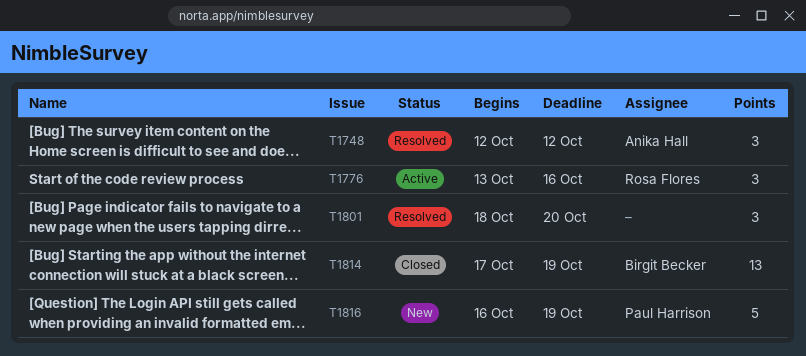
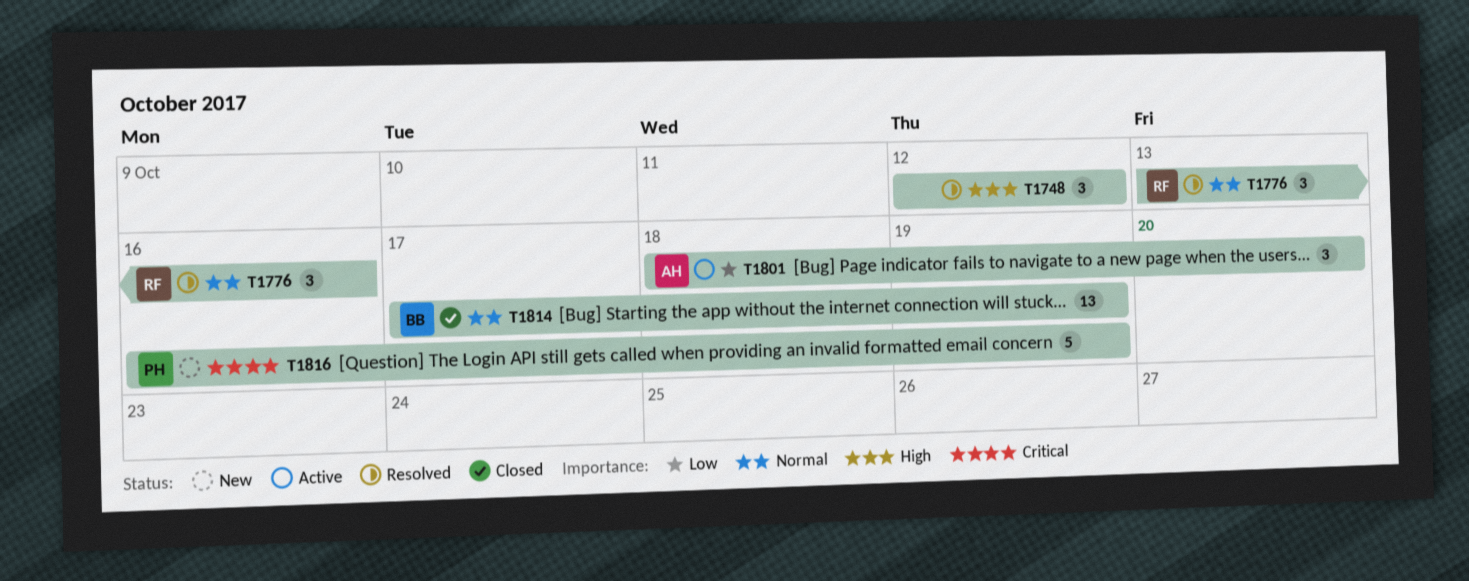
T1748, owner: Anika Hall -> none
T1776, status: Active -> Resolved
T1801, status: Resolved -> Active
T1801, owner: none -> Anika Hall

